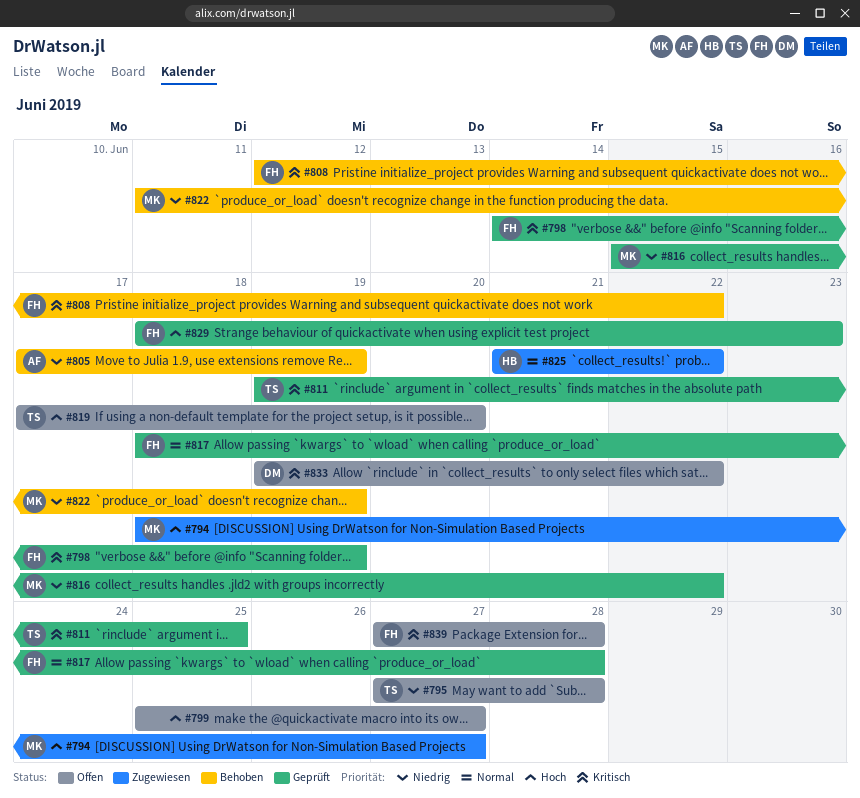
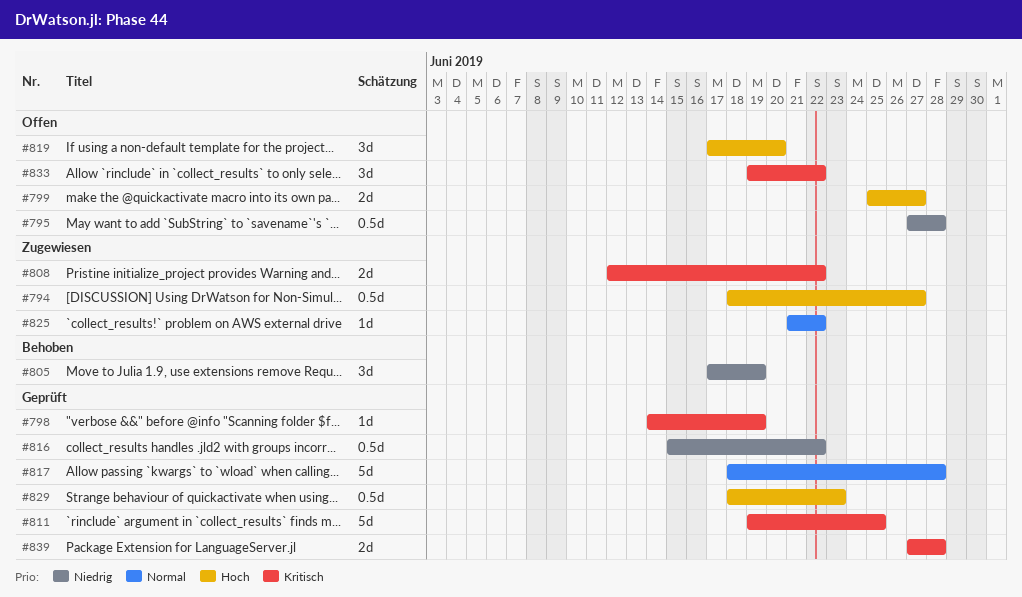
#808, status: Behoben -> Zugewiesen
#822: present -> none
#839, status: Offen -> Geprüft

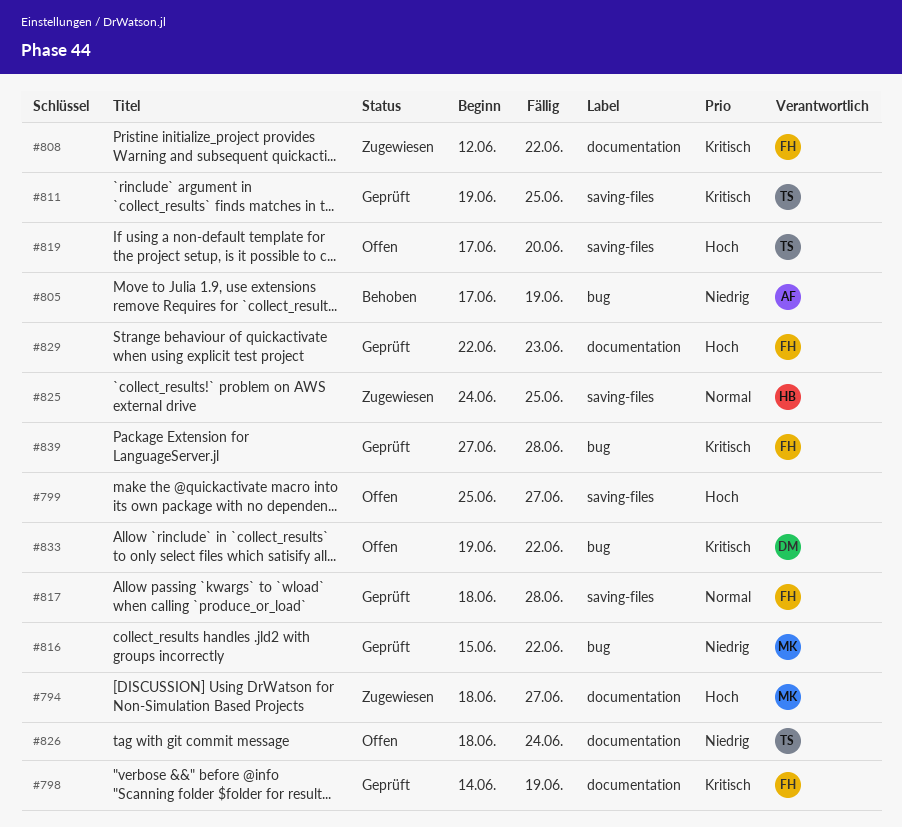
#795: present -> none
#825, start: Jun 21 -> Jun 24
#825, due: Jun 22 -> Jun 25
#826: none -> present
#829, start: Jun 18 -> Jun 22

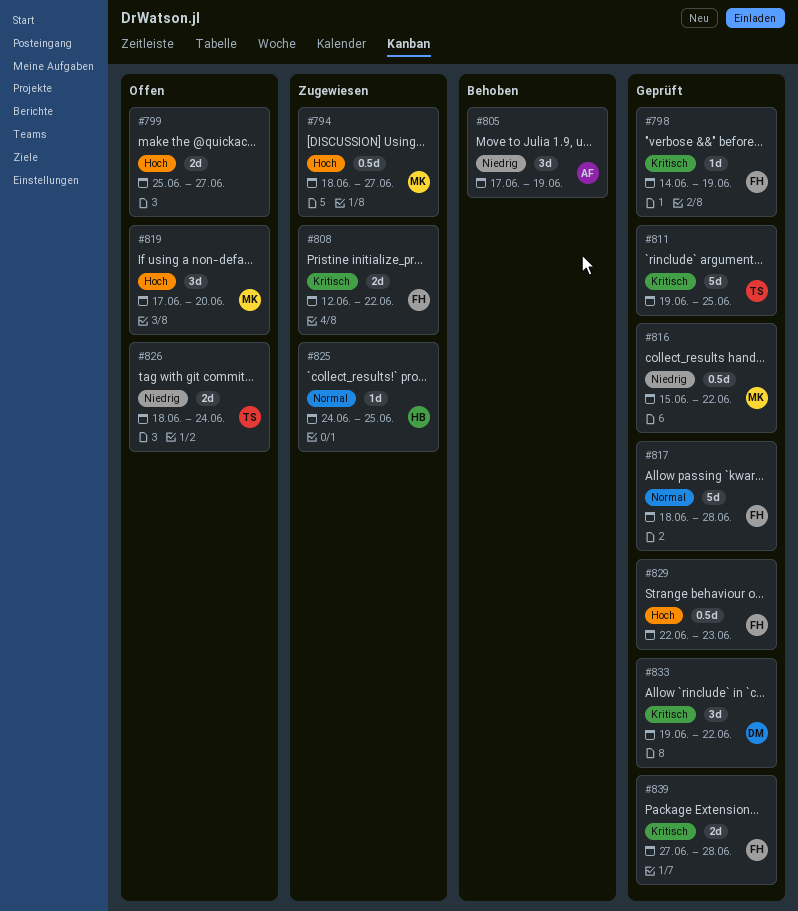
#819, owner: TS -> MK
#833, status: Offen -> Geprüft

